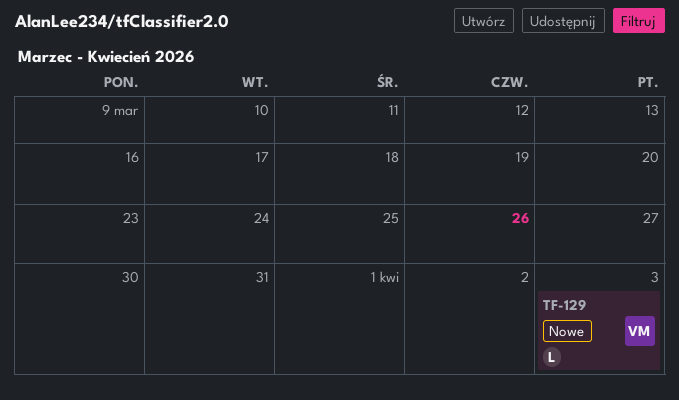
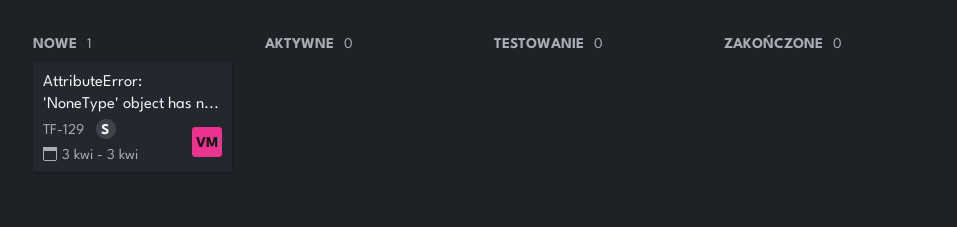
TF-129, estimate: L -> S

